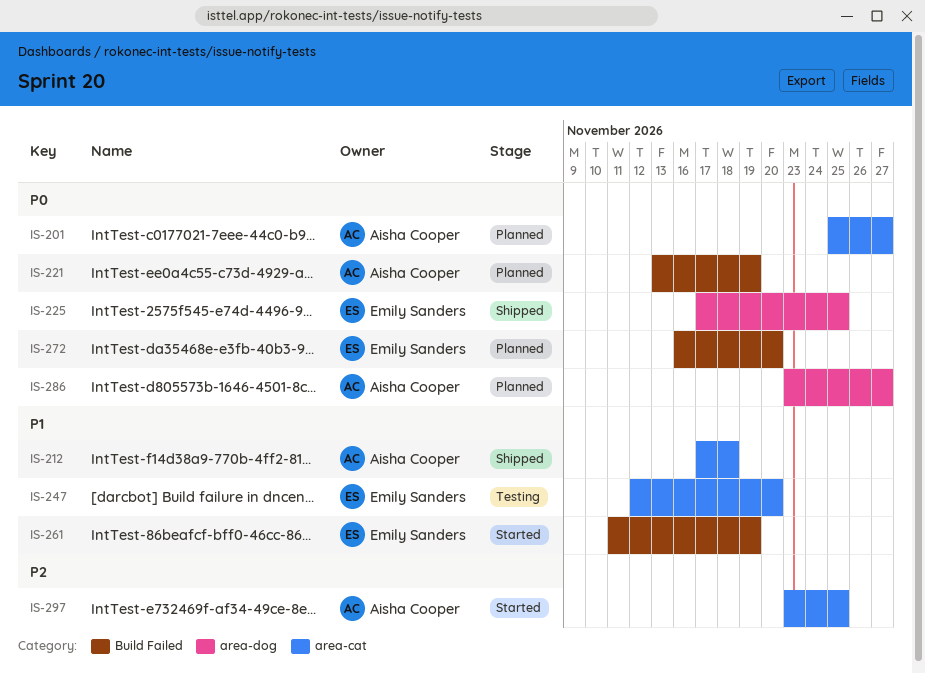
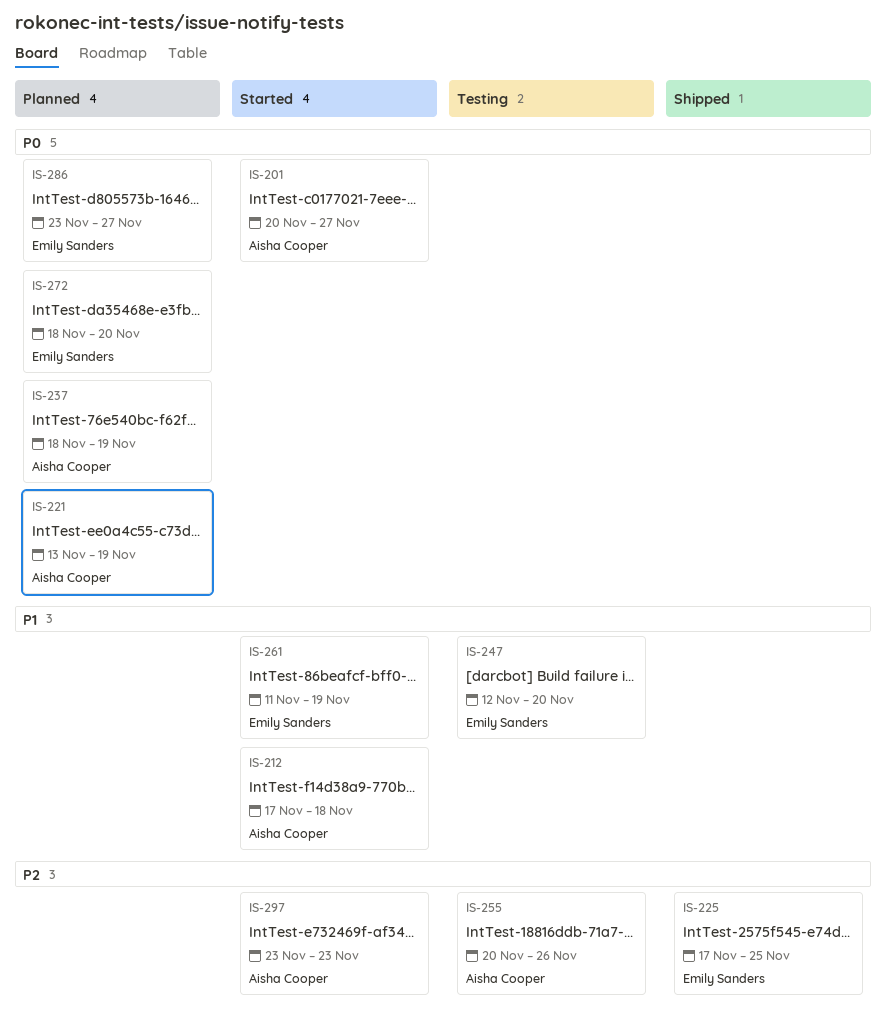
IS-201, status: Planned -> Started
IS-201, start: Nov 25 -> Nov 20
IS-212, status: Shipped -> Started
IS-225, priority: P0 -> P2
IS-237: none -> present
IS-255: none -> present
IS-272, start: Nov 16 -> Nov 18
IS-286, owner: Aisha Cooper -> Emily Sanders
IS-297, due: Nov 25 -> Nov 23

